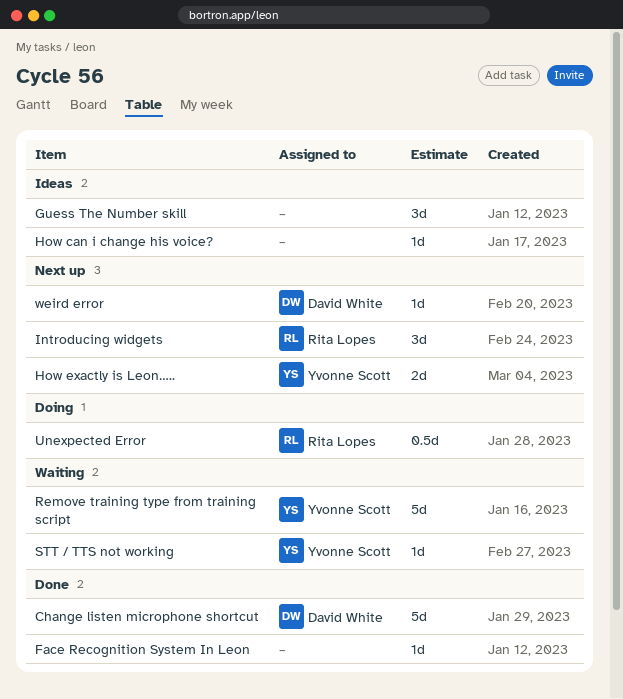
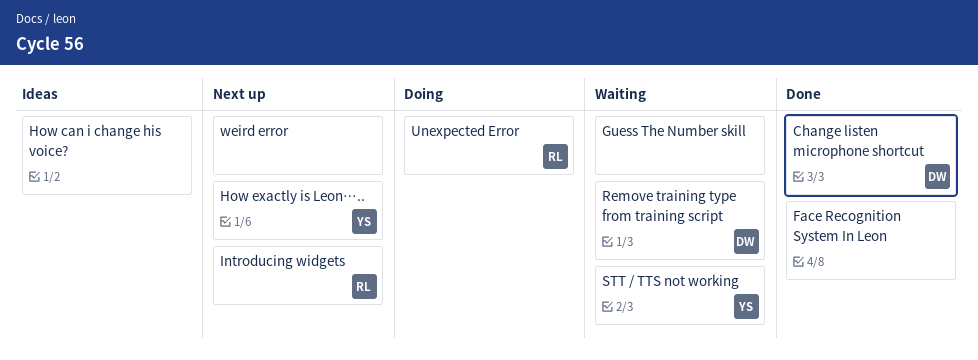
Guess The Number skill, status: Ideas -> Waiting
Remove training type from training script, owner: Yvonne Scott -> David White
weird error, owner: David White -> none

